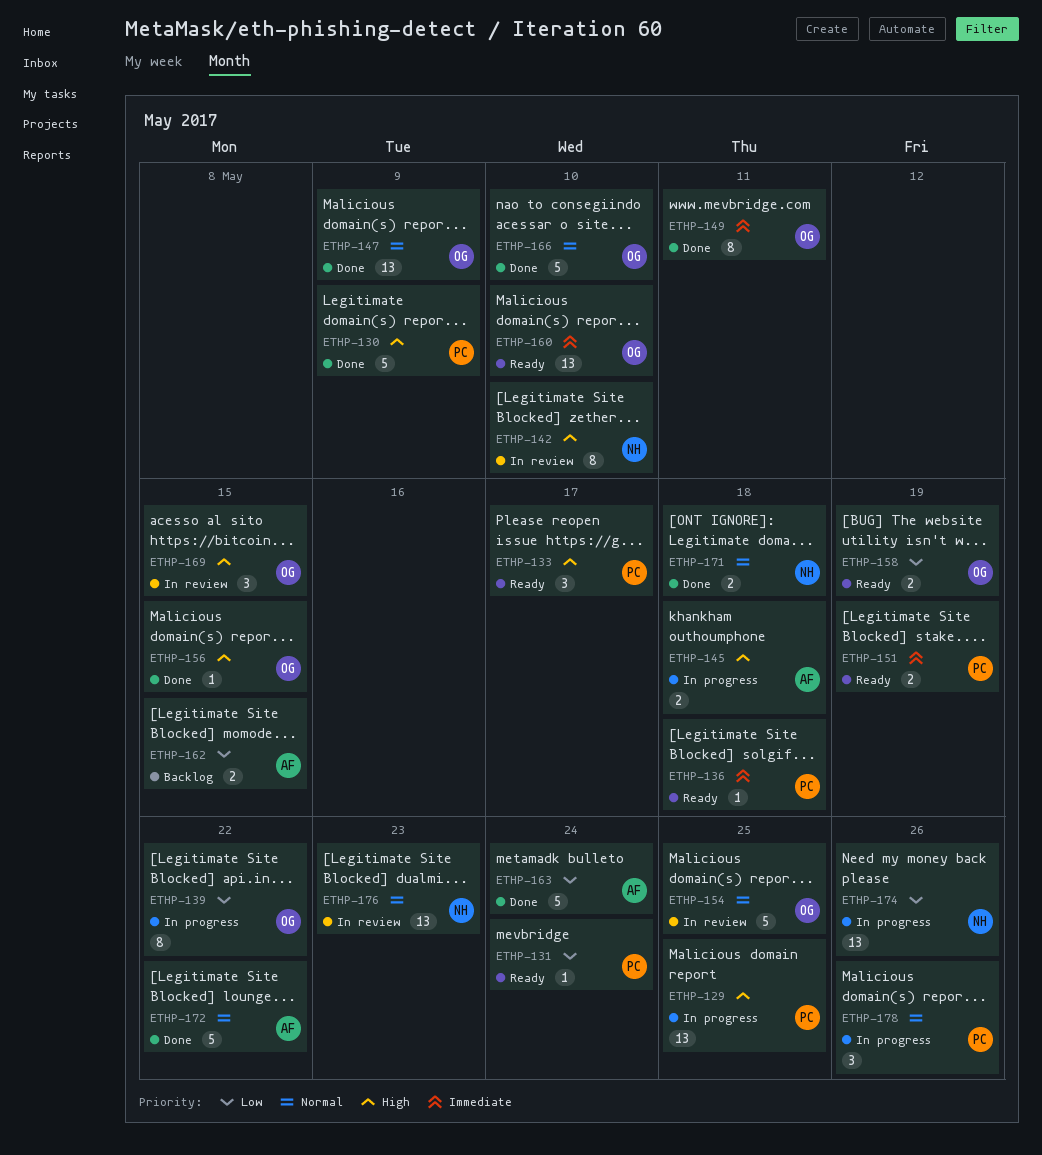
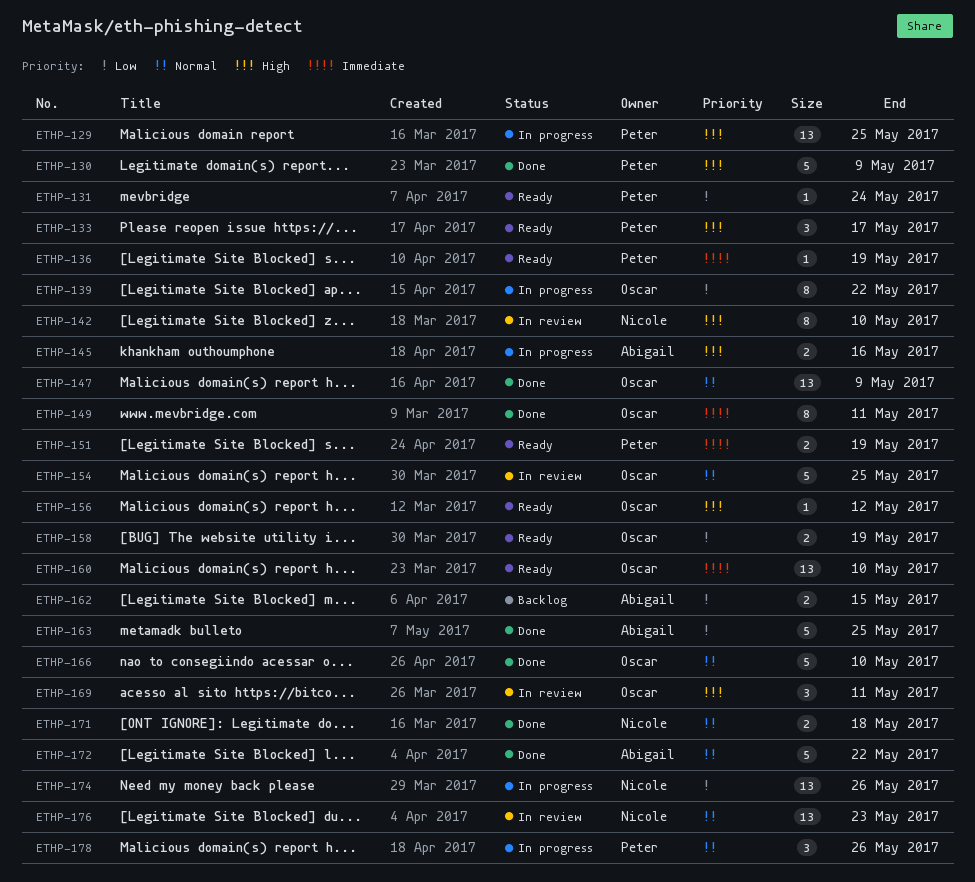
ETHP-136, due: May 18 -> May 19
ETHP-145, due: May 18 -> May 16
ETHP-156, status: Done -> Ready
ETHP-156, due: May 15 -> May 12
ETHP-163, due: May 24 -> May 25
ETHP-169, due: May 15 -> May 11

